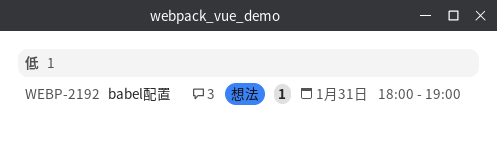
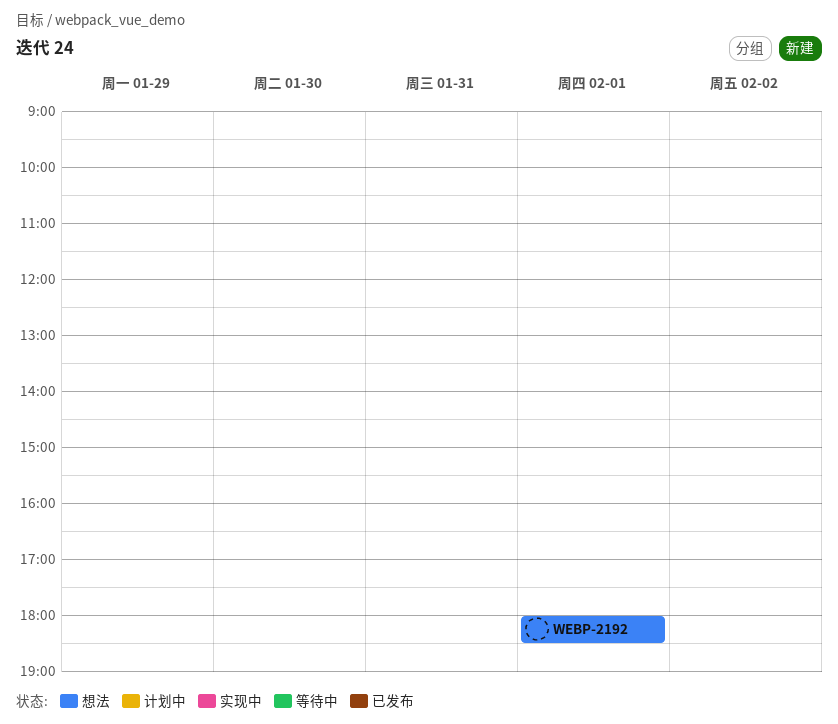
WEBP-2192, day: Jan 31 -> Feb 1
WEBP-2192, ends: 19:00 -> 18:30

